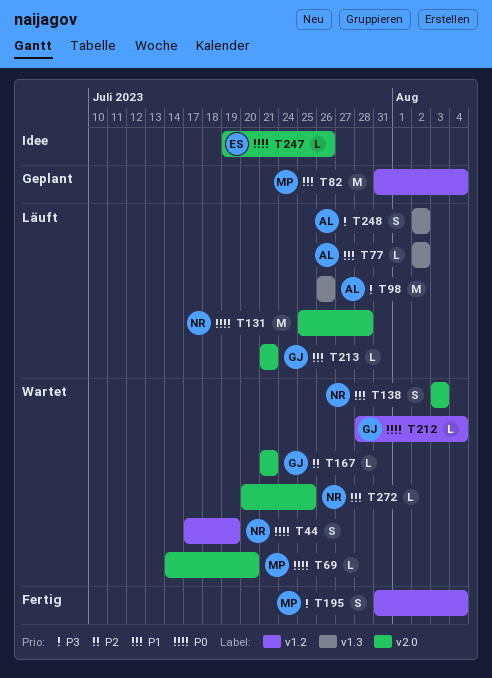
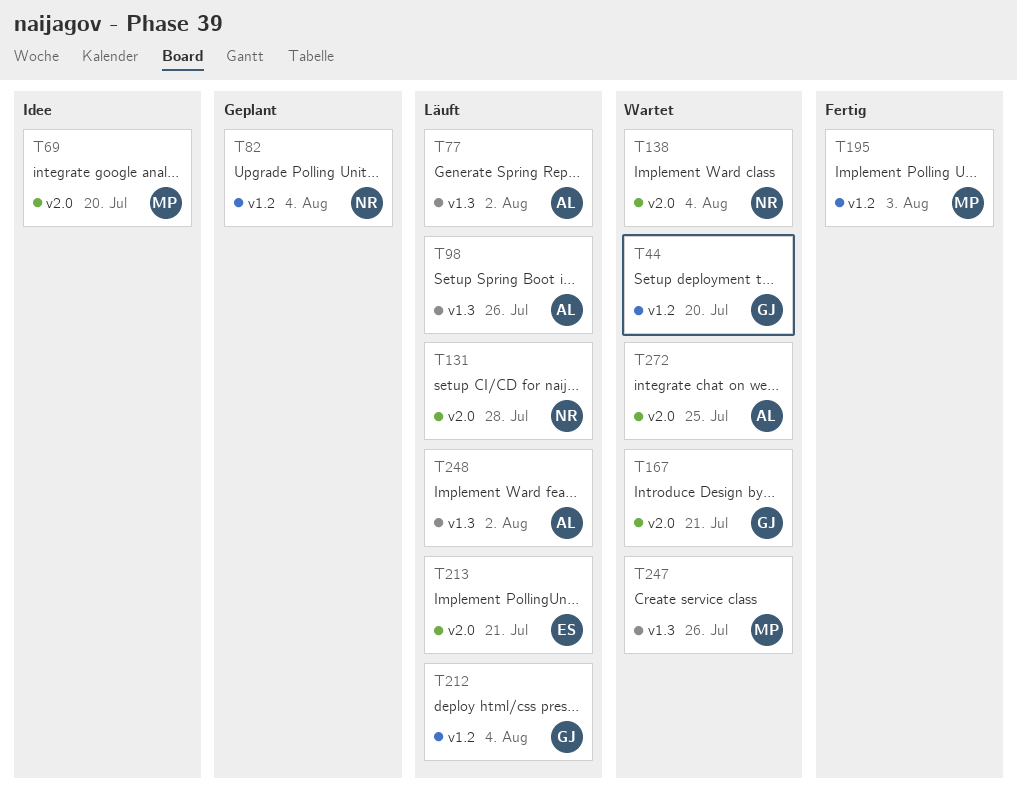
T44, owner: NR -> GJ
T44, due: Jul 19 -> Jul 20
T69, status: Wartet -> Idee
T82, owner: MP -> NR
T138, due: Aug 3 -> Aug 4
T195, due: Aug 4 -> Aug 3
T212, status: Wartet -> Läuft
T213, owner: GJ -> ES
T247, status: Idee -> Wartet
T247, owner: ES -> MP
T247, label: v2.0 -> v1.3
T272, owner: NR -> AL

